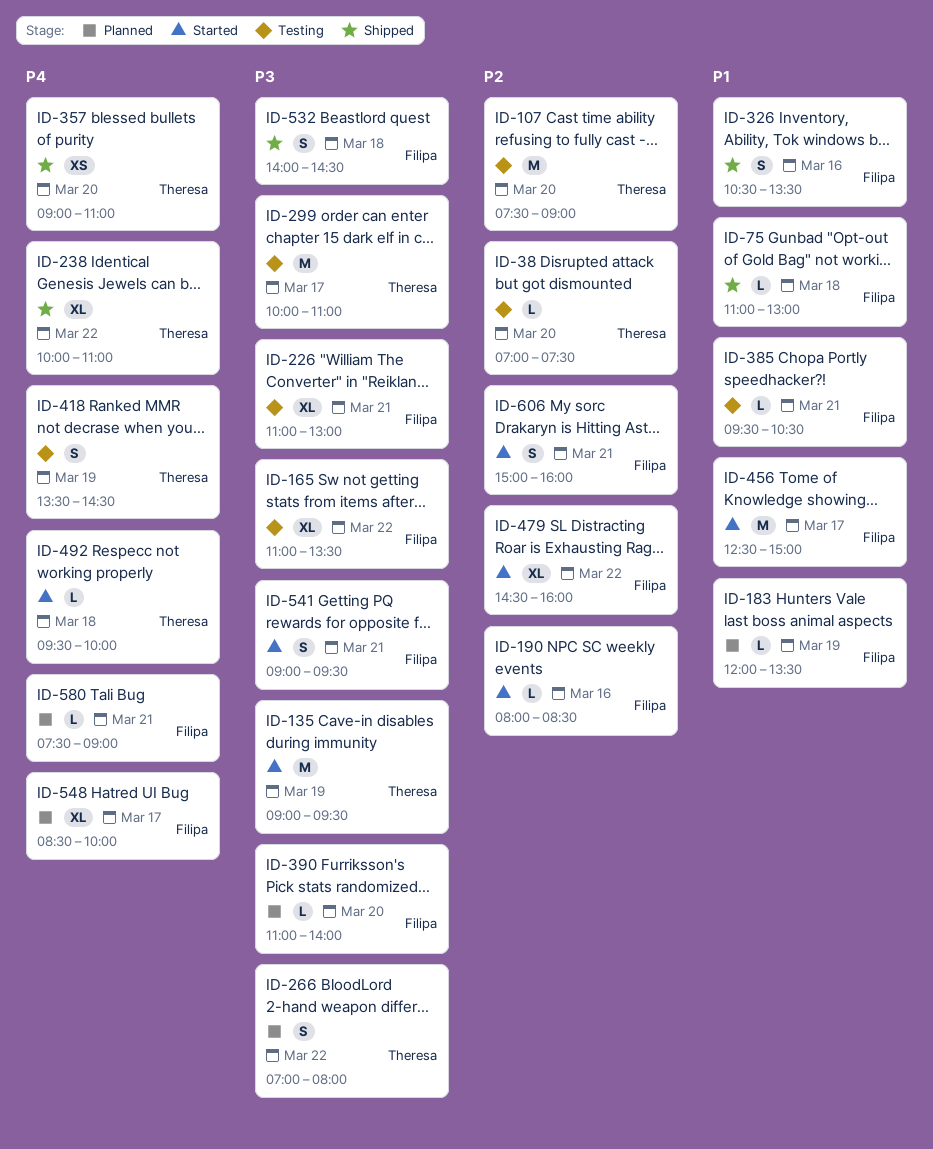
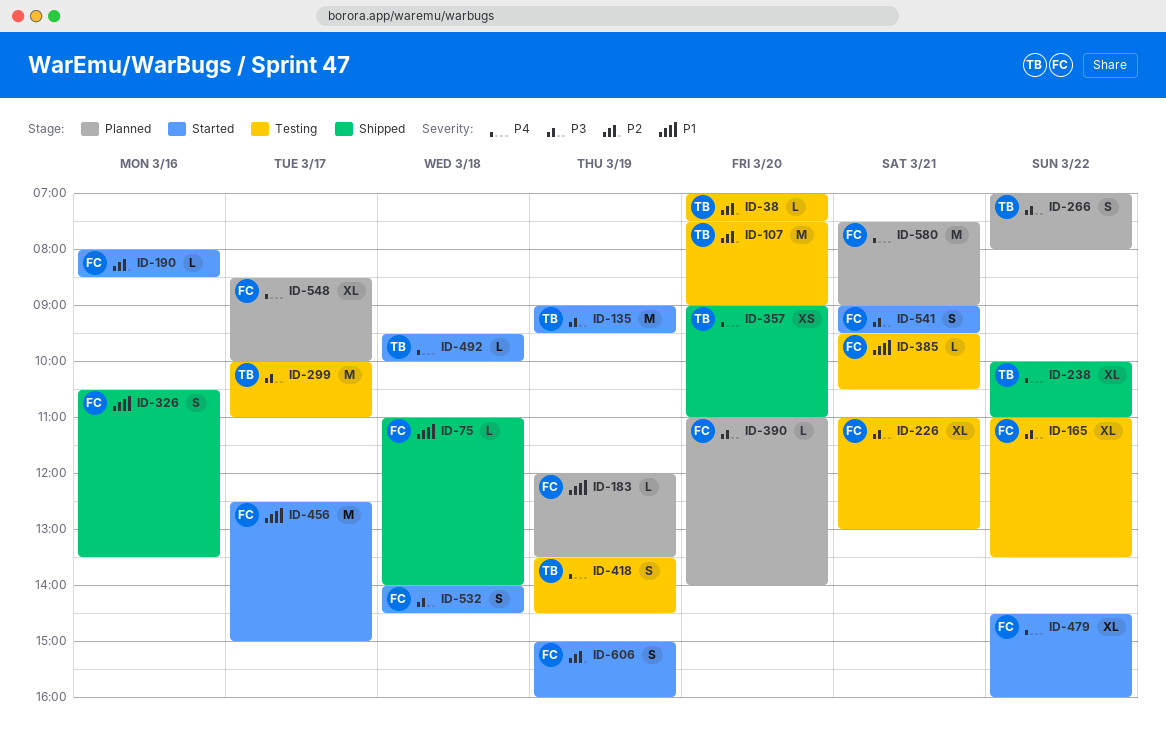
ID-75, ends: 13:00 -> 14:00
ID-479, priority: P2 -> P4
ID-532, status: Shipped -> Started
ID-580, estimate: L -> M
ID-606, day: Mar 21 -> Mar 19

